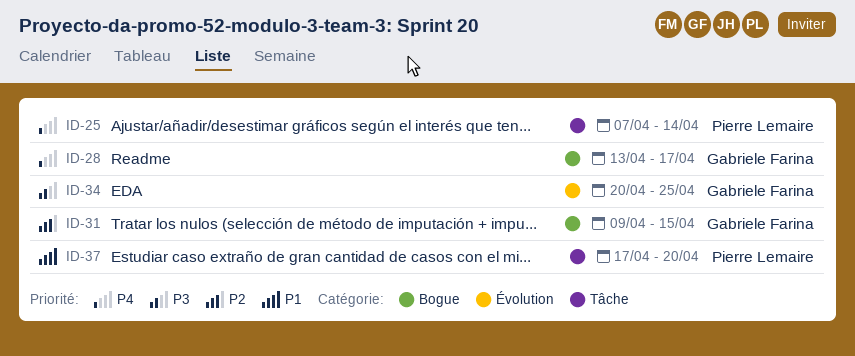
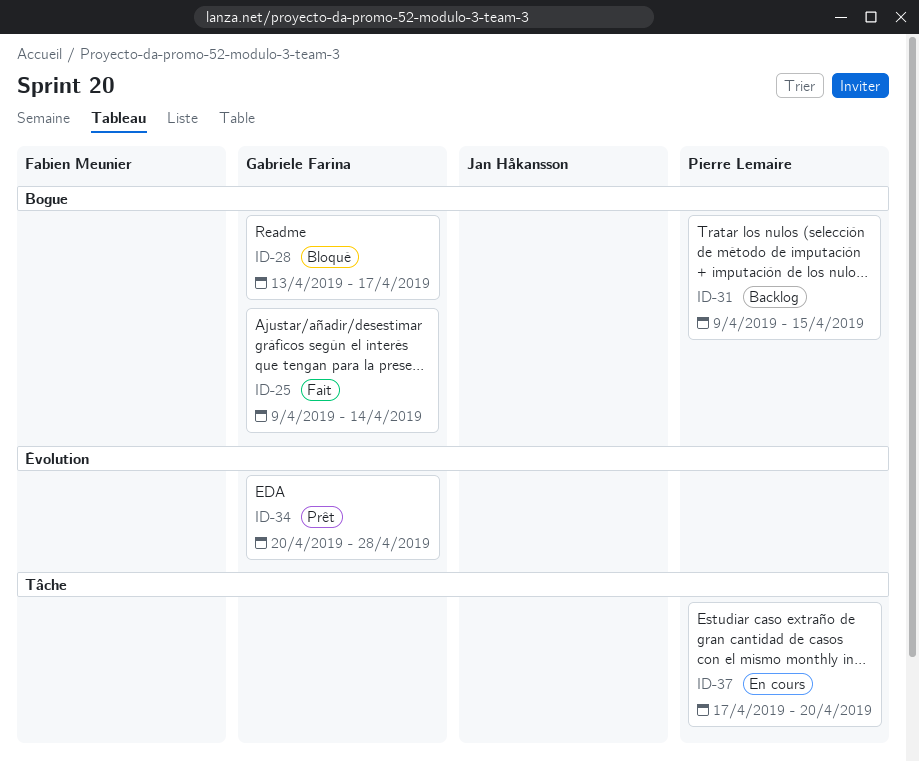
ID-25, owner: Pierre Lemaire -> Gabriele Farina
ID-25, label: Tâche -> Bogue
ID-25, start: Apr 7 -> Apr 9
ID-31, owner: Gabriele Farina -> Pierre Lemaire
ID-34, due: Apr 25 -> Apr 28

